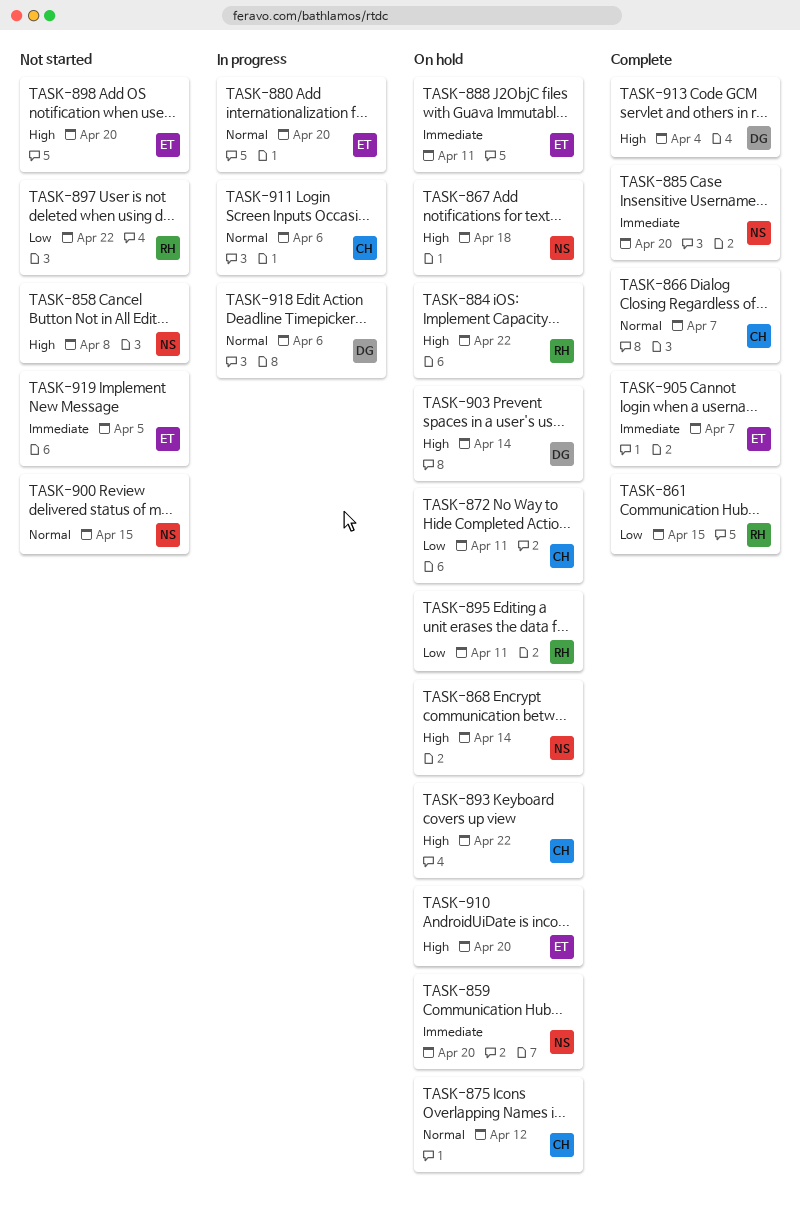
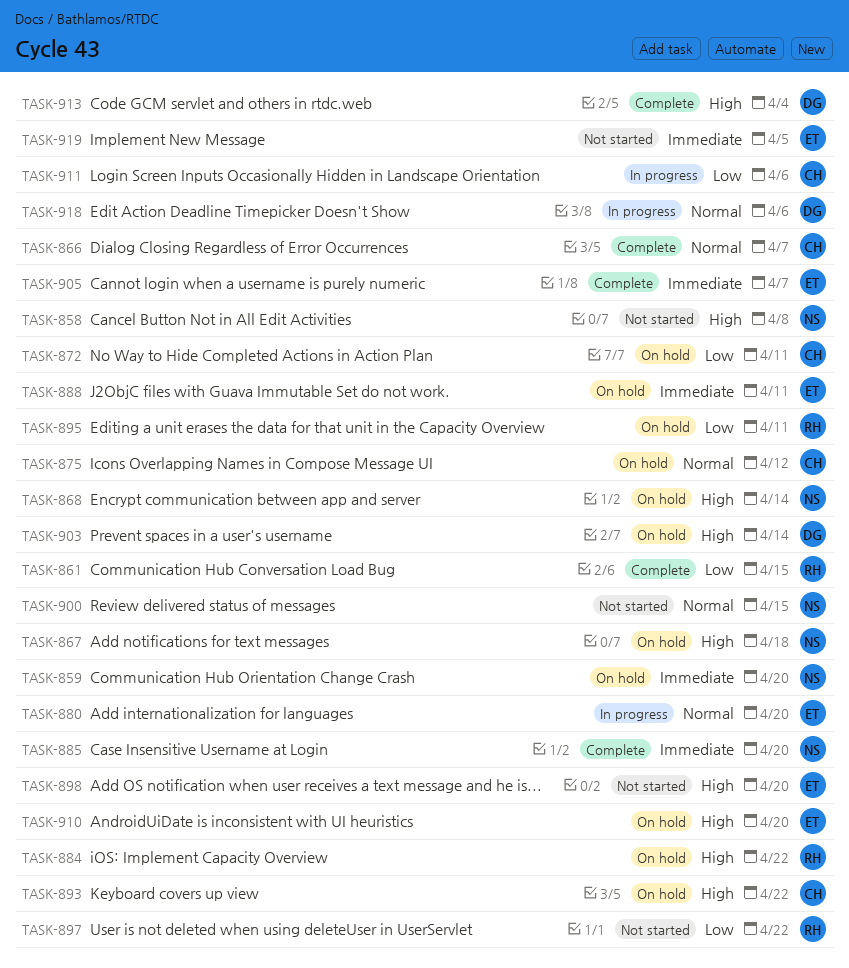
TASK-911, priority: Normal -> Low

